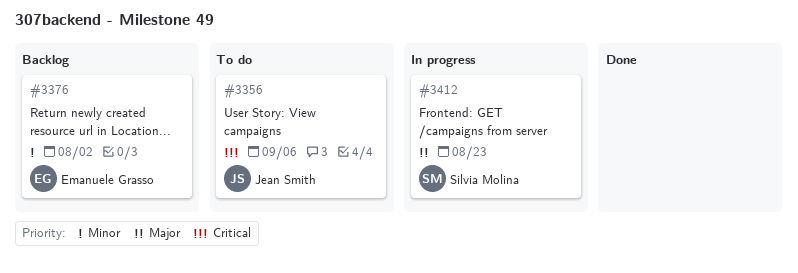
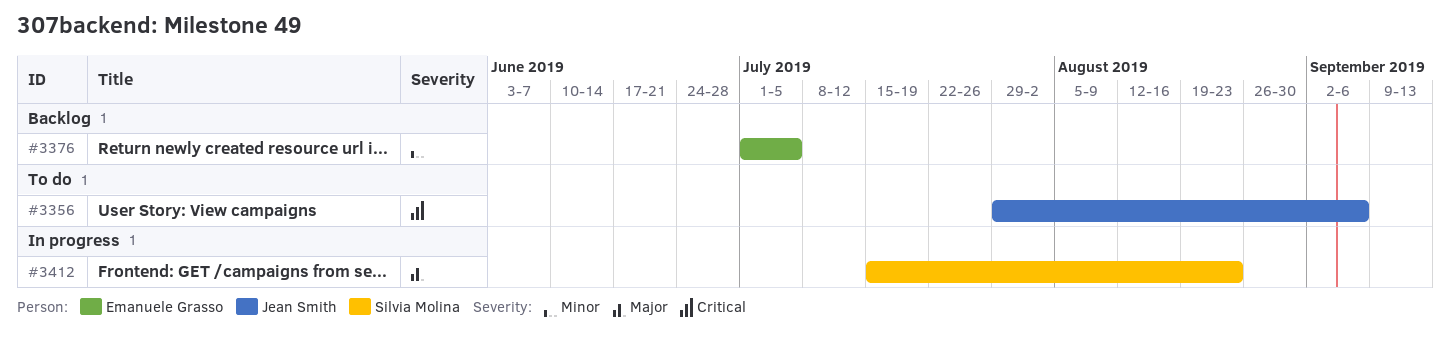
#3376, due: Aug 2 -> Jul 5

